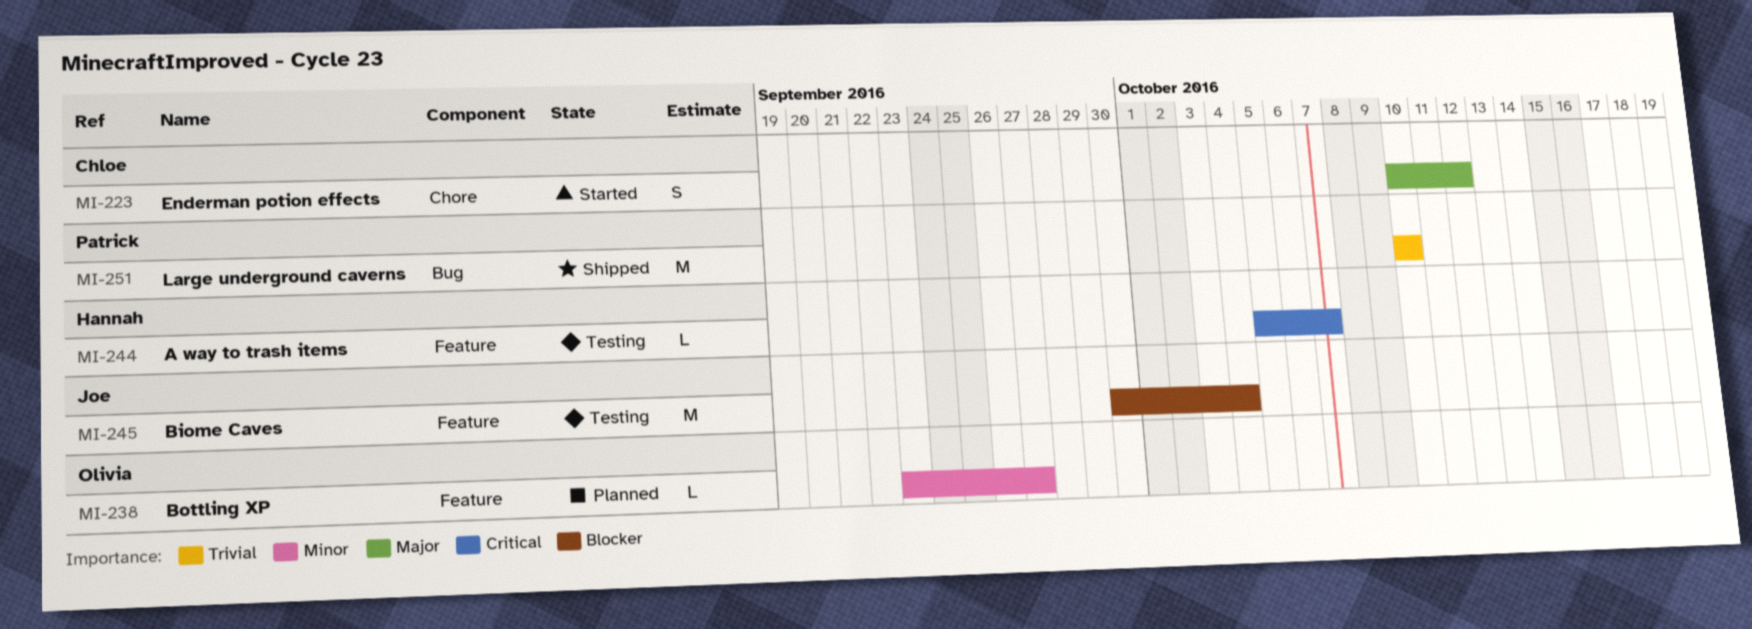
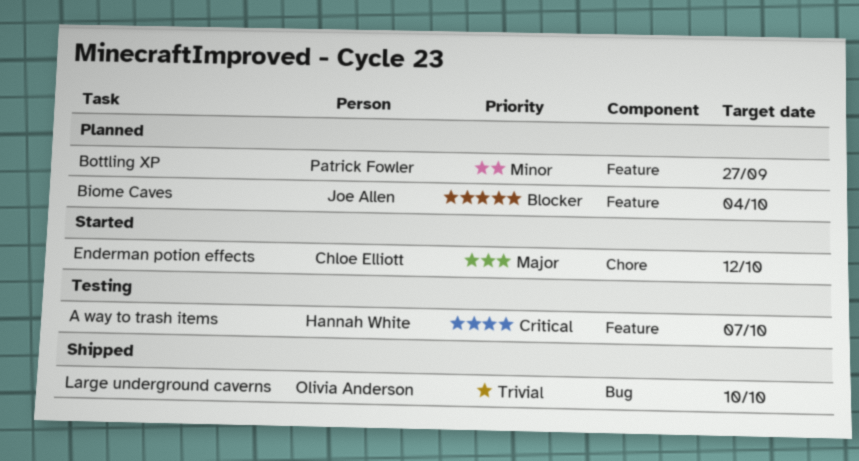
Biome Caves, status: Testing -> Planned
Bottling XP, owner: Olivia Anderson -> Patrick Fowler
Large underground caverns, owner: Patrick Fowler -> Olivia Anderson

